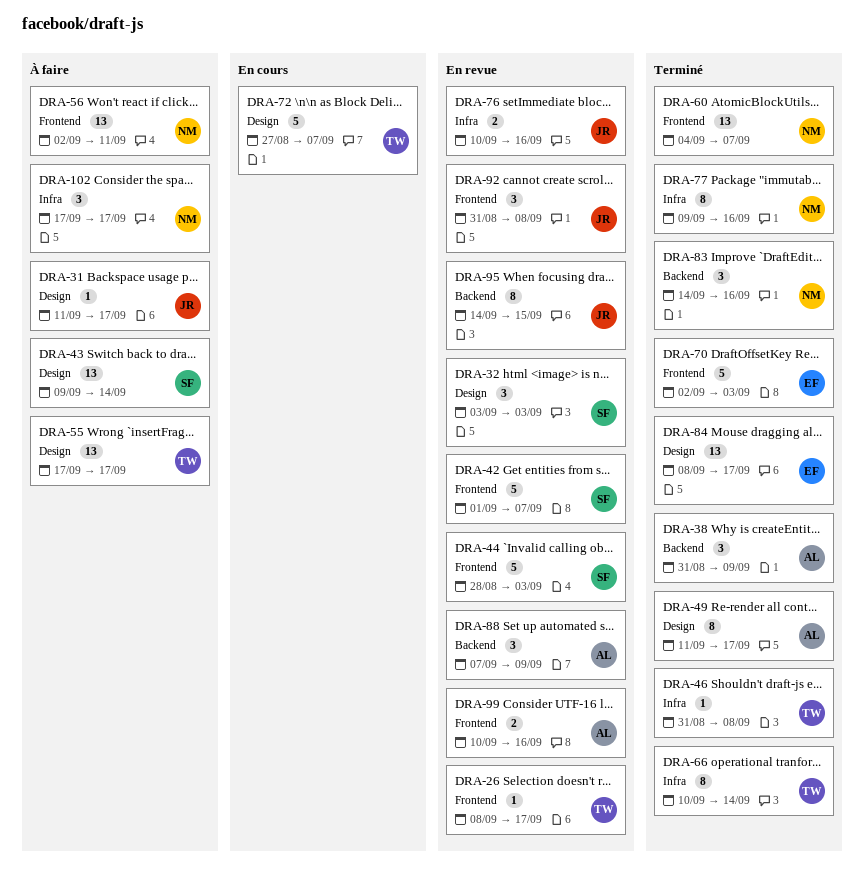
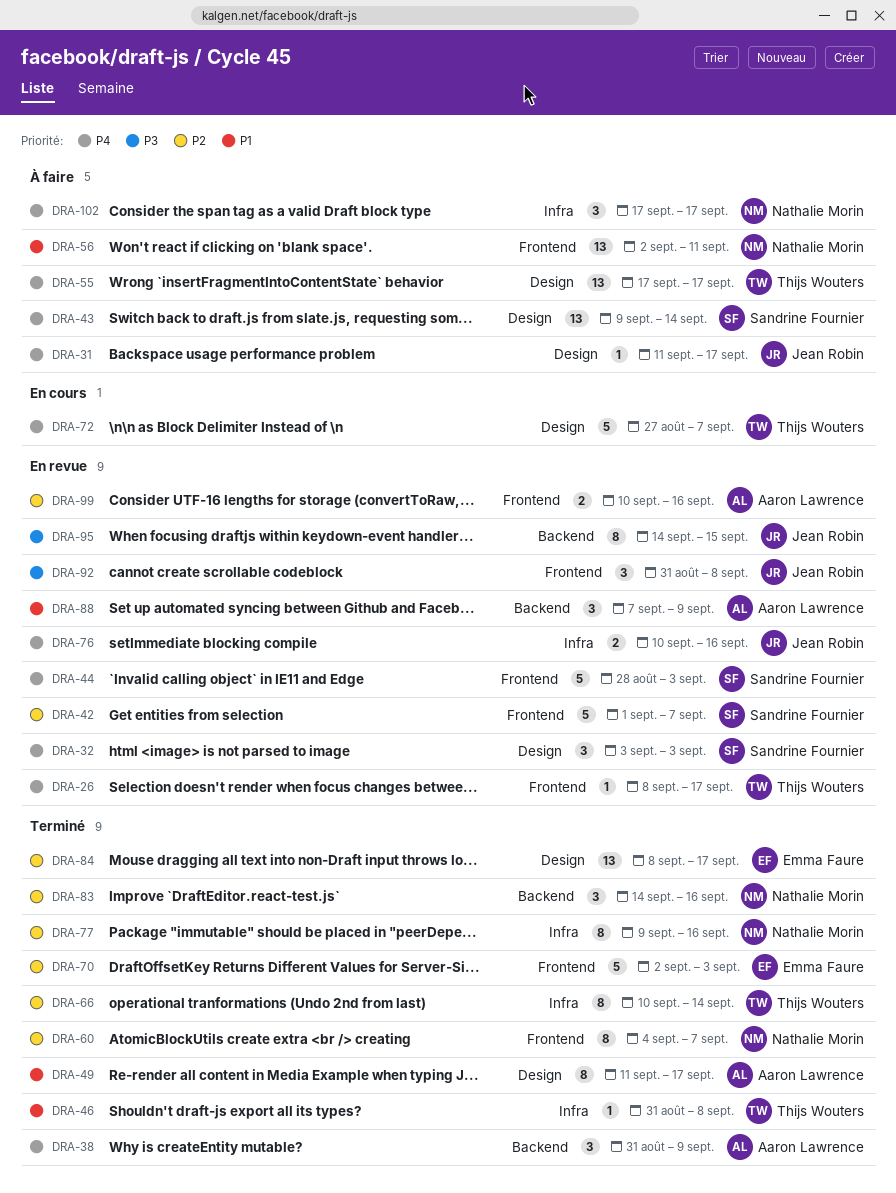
DRA-60, estimate: 13 -> 8

